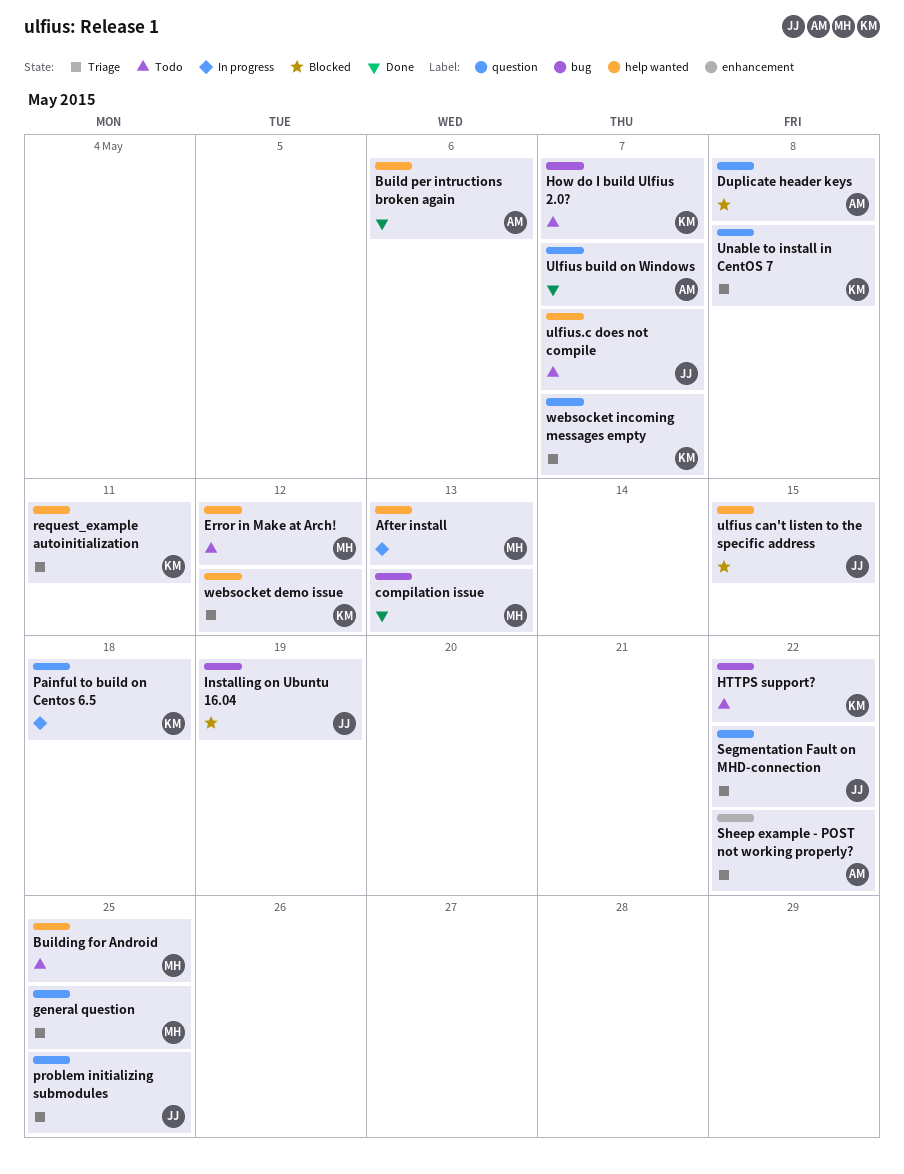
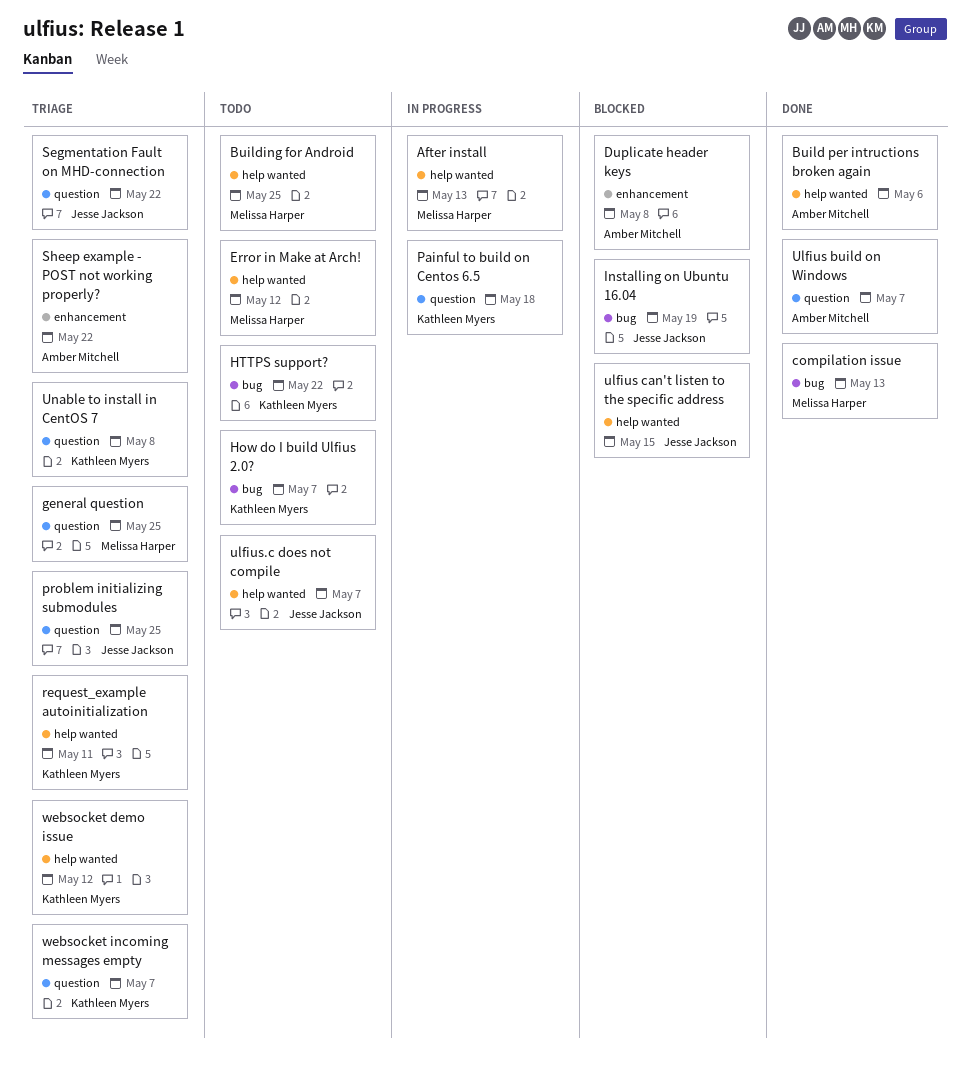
Duplicate header keys, label: question -> enhancement

